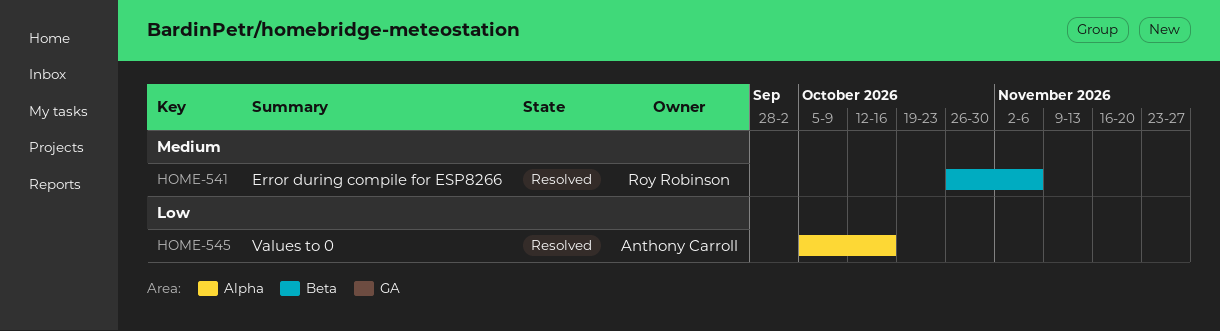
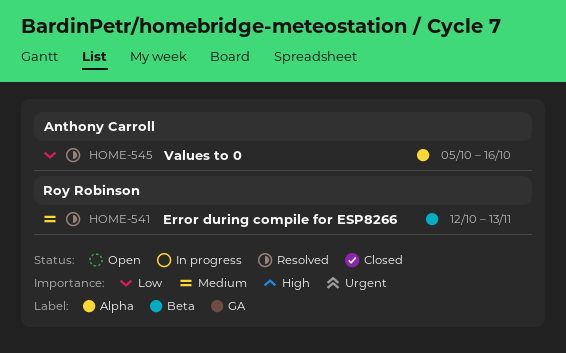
HOME-541, start: Oct 26 -> Oct 12
HOME-541, due: Nov 6 -> Nov 13

